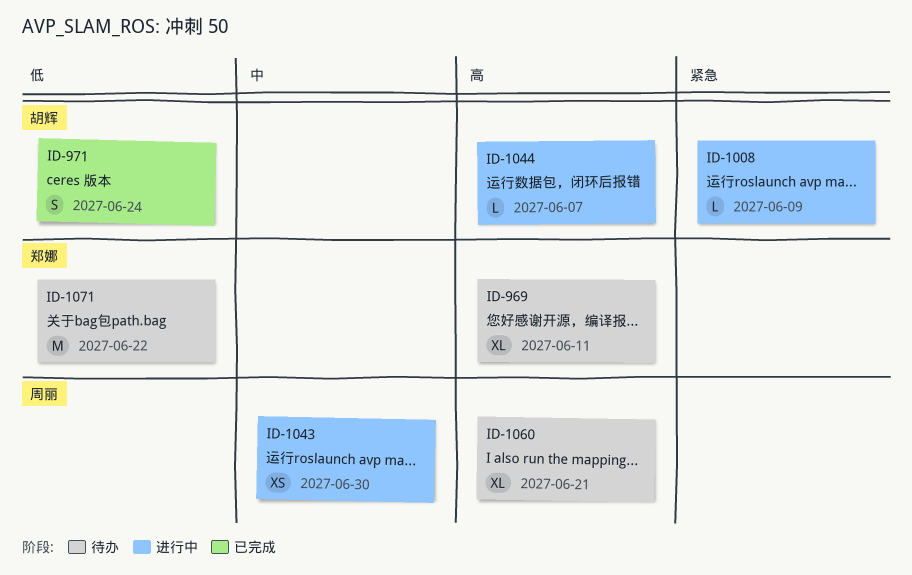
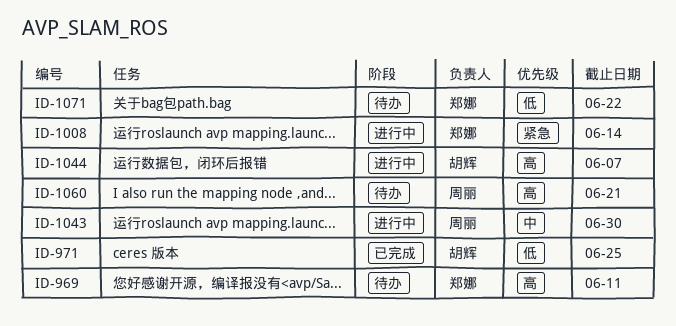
ID-971, due: Jun 24 -> Jun 25
ID-1008, owner: 胡辉 -> 郑娜
ID-1008, due: Jun 9 -> Jun 14

